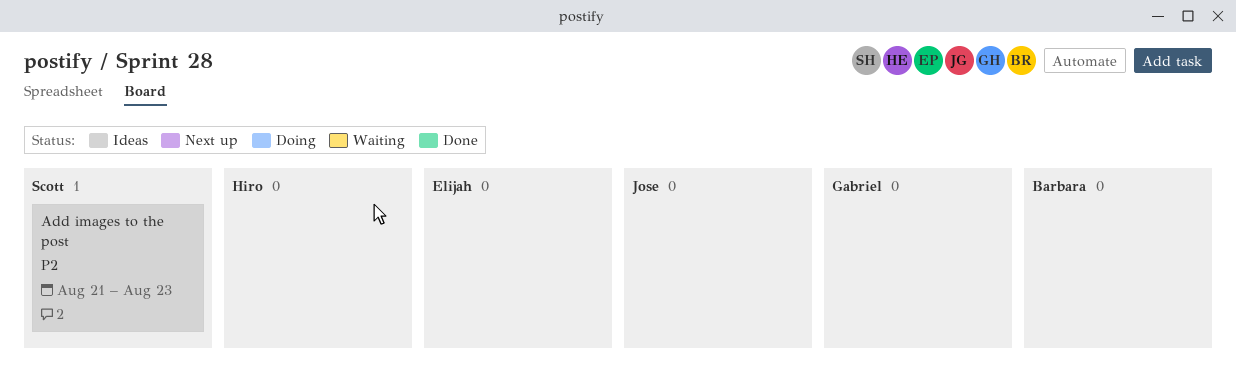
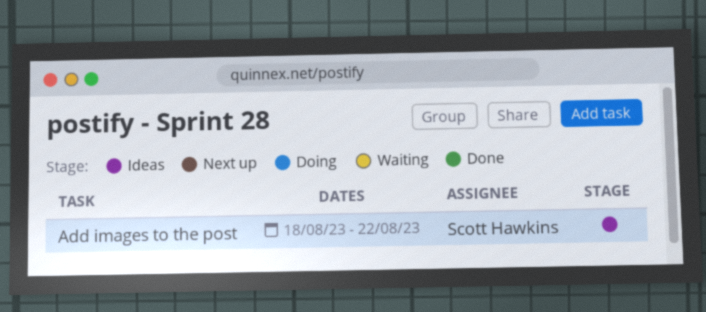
Add images to the post, start: Aug 21 -> Aug 18
Add images to the post, due: Aug 23 -> Aug 22

